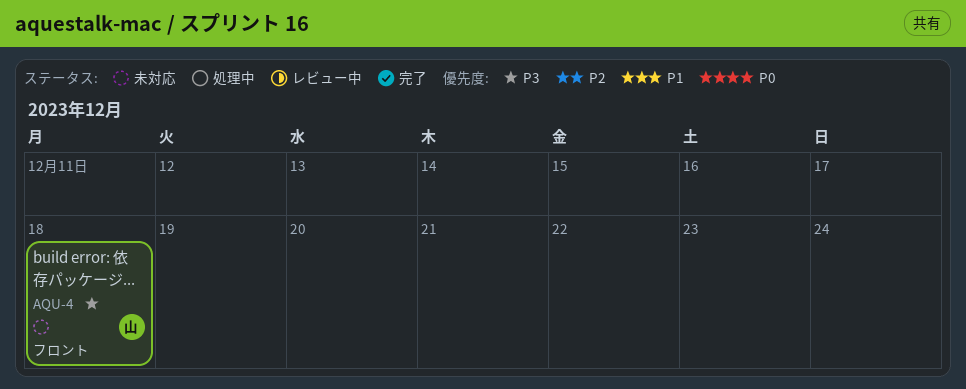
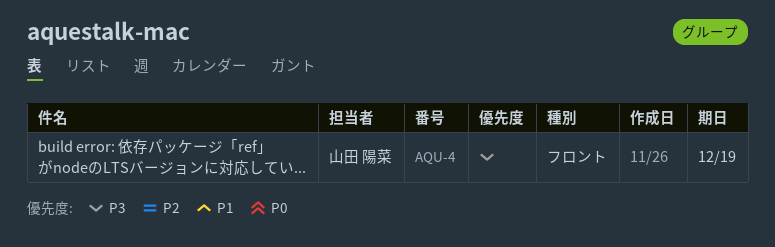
AQU-4, due: Dec 18 -> Dec 19

